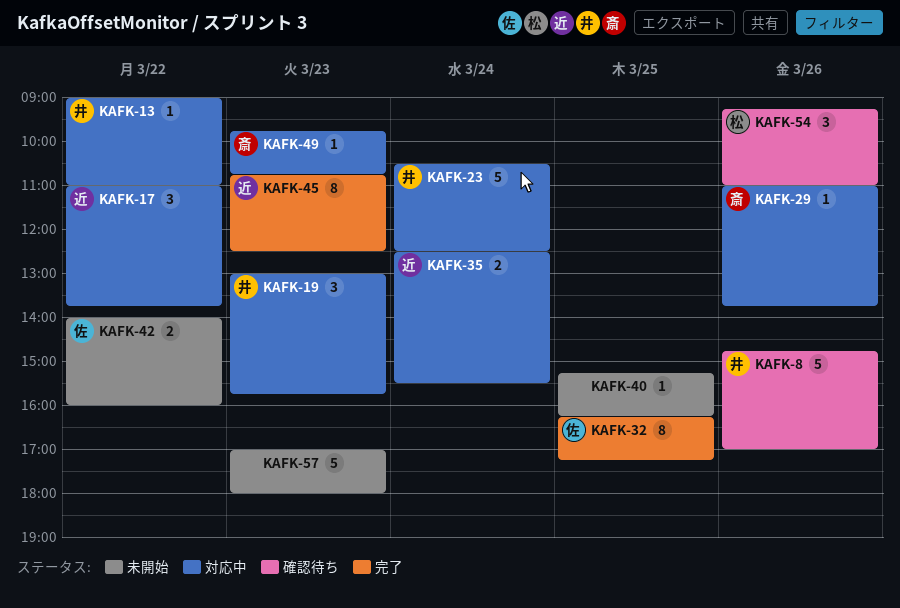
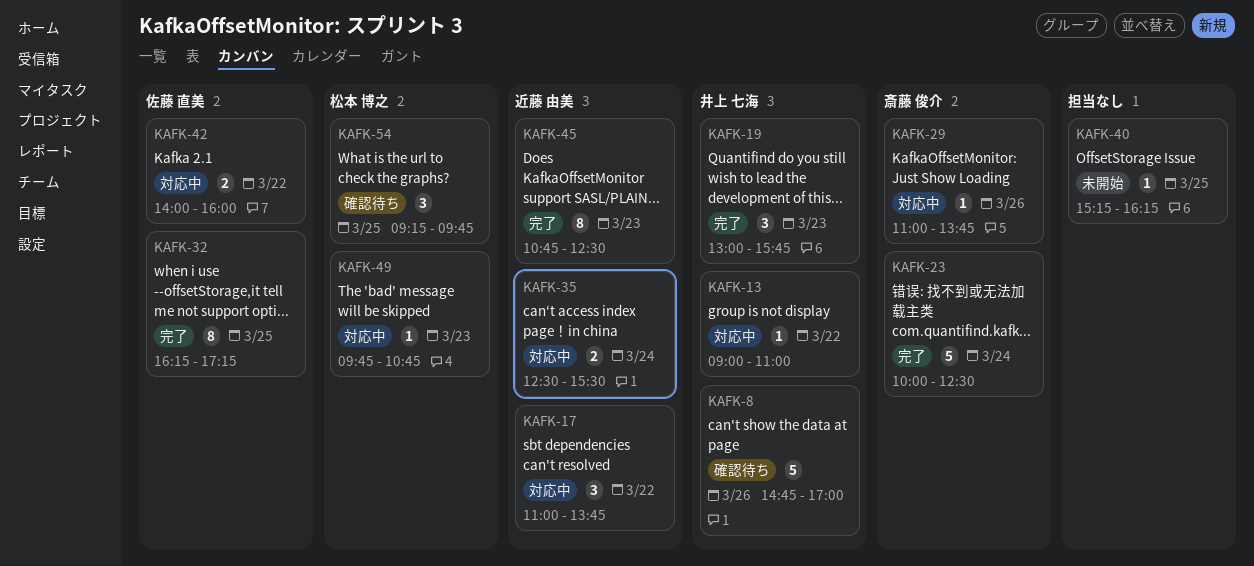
KAFK-19, status: 対応中 -> 完了
KAFK-23, status: 対応中 -> 完了
KAFK-23, owner: 井上 七海 -> 斎藤 俊介
KAFK-23, begins: 10:30 -> 10:00
KAFK-42, status: 未開始 -> 対応中
KAFK-49, owner: 斎藤 俊介 -> 松本 博之
KAFK-54, day: Mar 26 -> Mar 25
KAFK-54, ends: 11:00 -> 09:45
KAFK-57: present -> none

